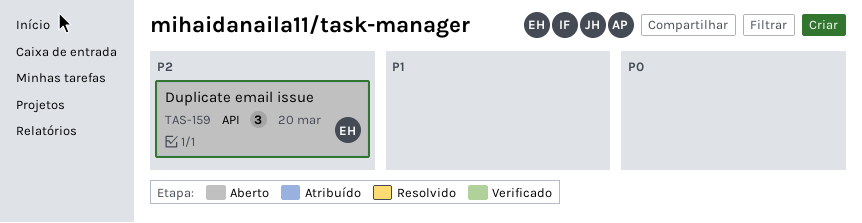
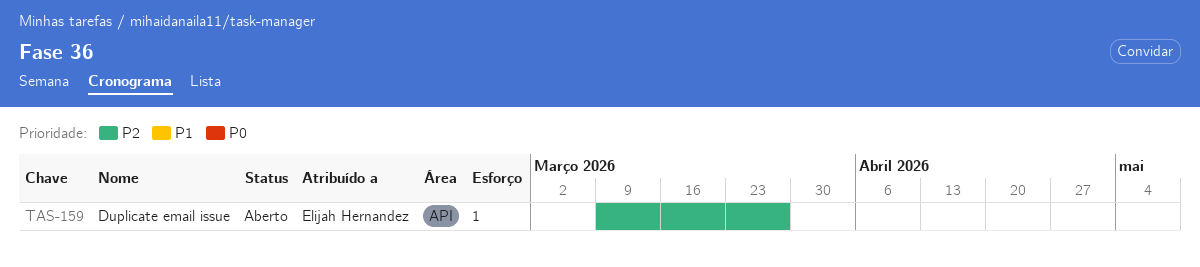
TAS-159, estimate: 3 -> 1
TAS-159, due: Mar 20 -> Mar 27

